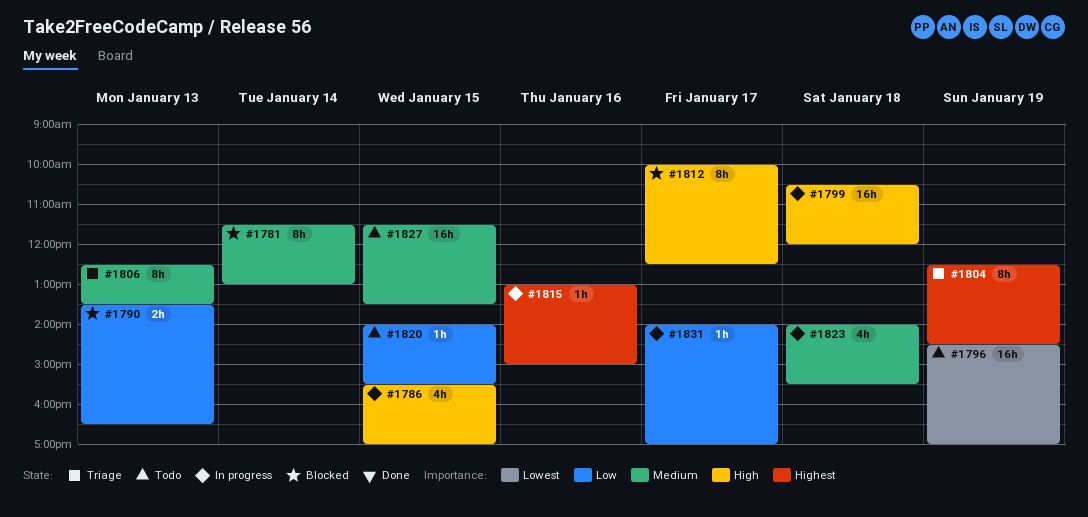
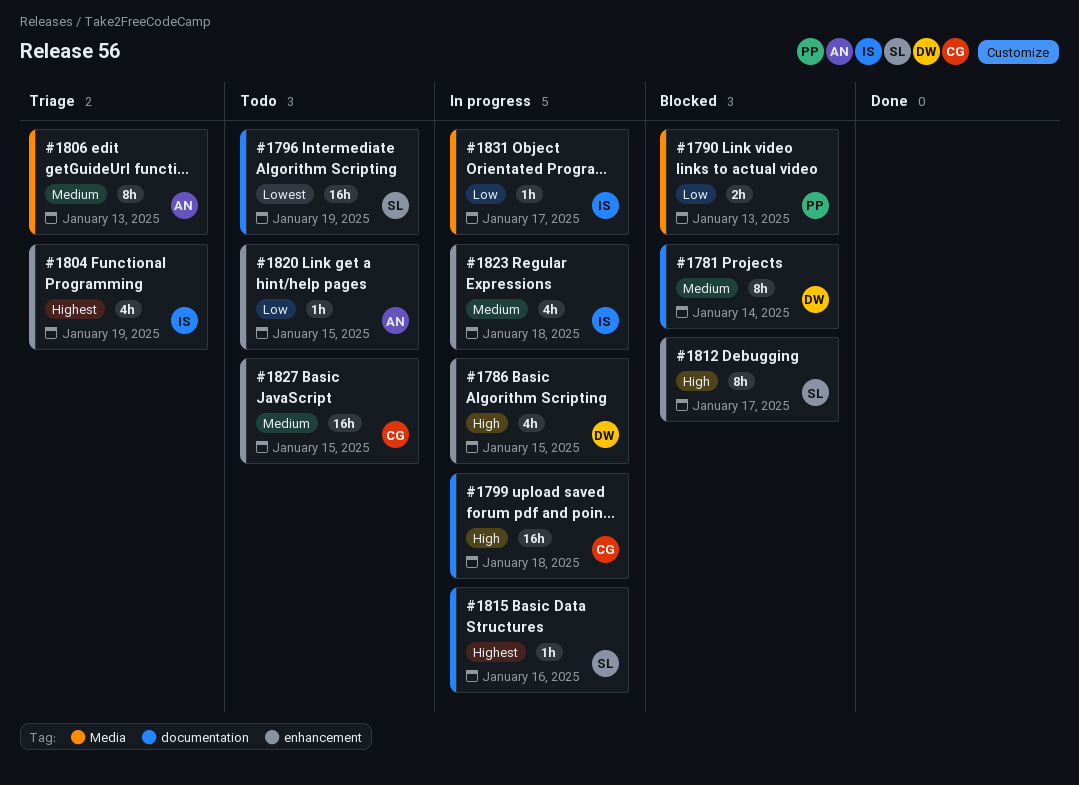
#1804, estimate: 8h -> 4h

